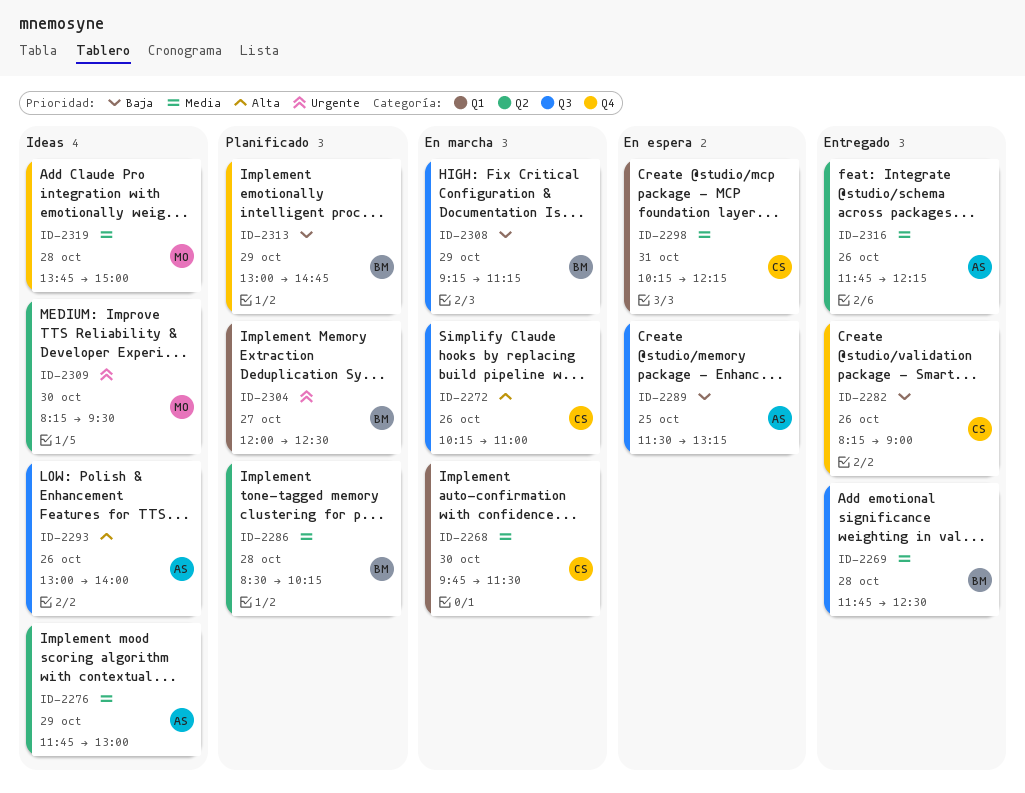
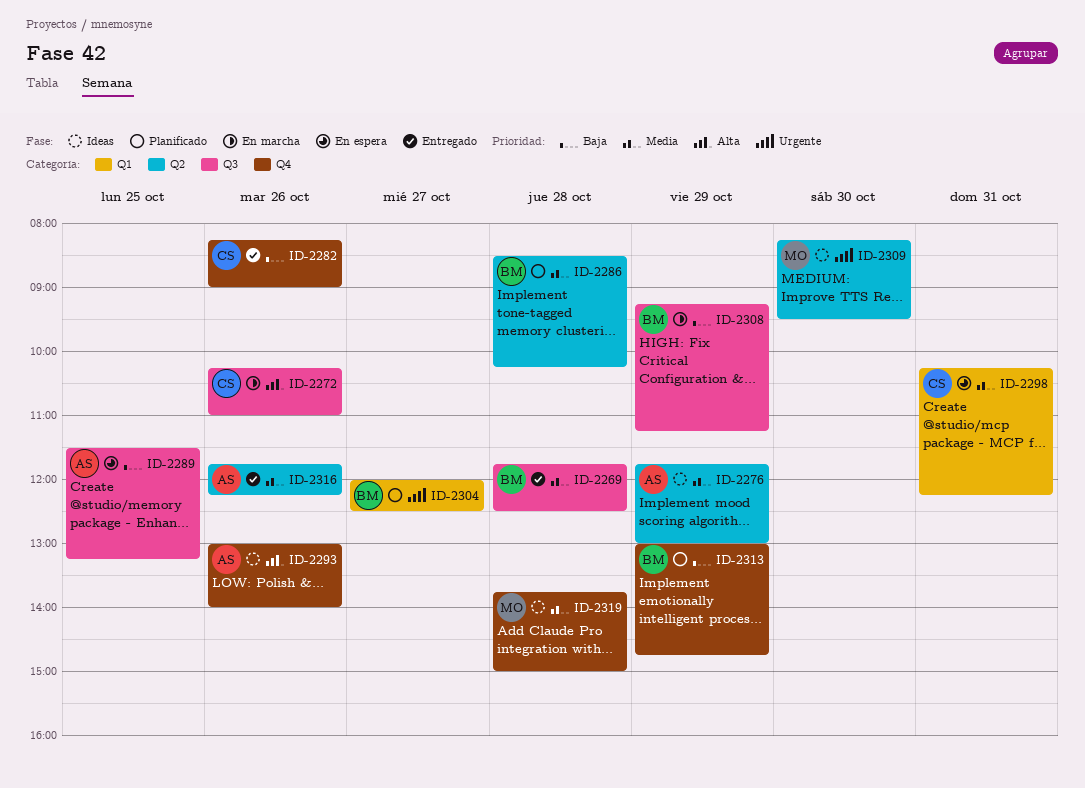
ID-2268: present -> none
ID-2293, label: Q3 -> Q4

